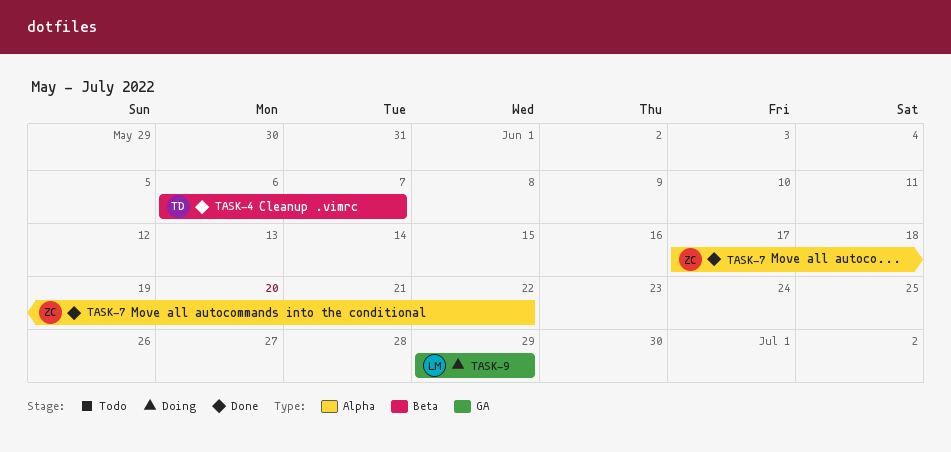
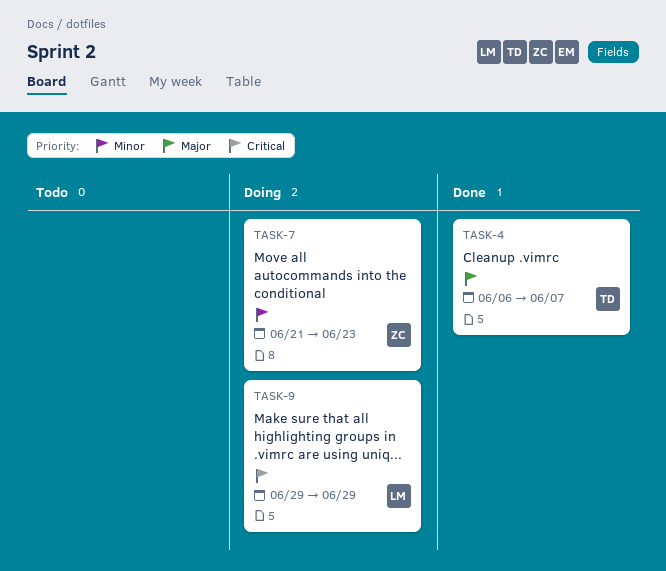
TASK-7, status: Done -> Doing
TASK-7, start: Jun 17 -> Jun 21
TASK-7, due: Jun 22 -> Jun 23

